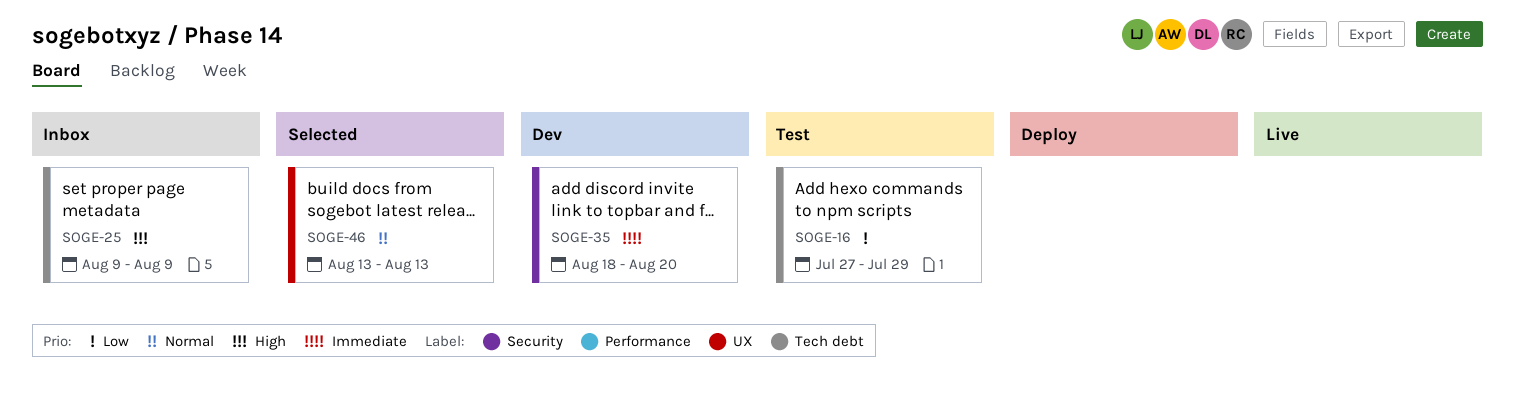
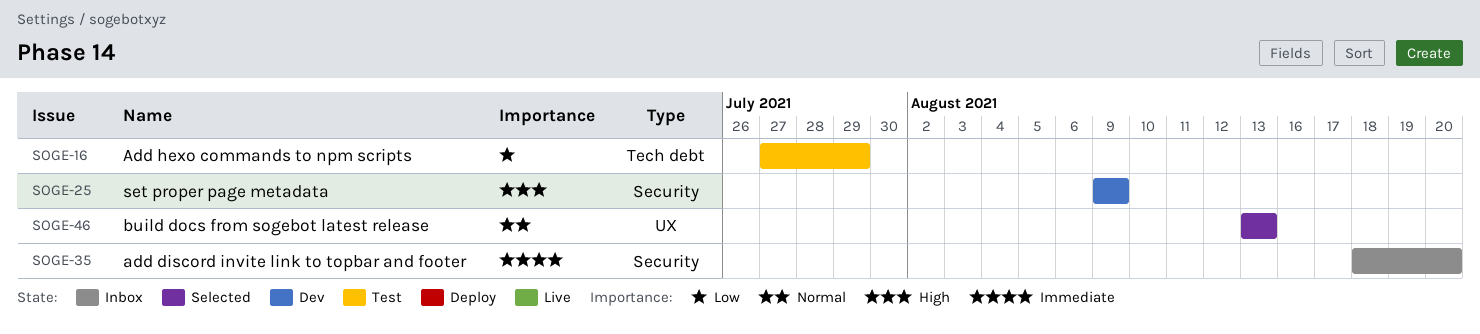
SOGE-25, status: Inbox -> Dev
SOGE-25, label: Tech debt -> Security
SOGE-35, status: Dev -> Inbox

